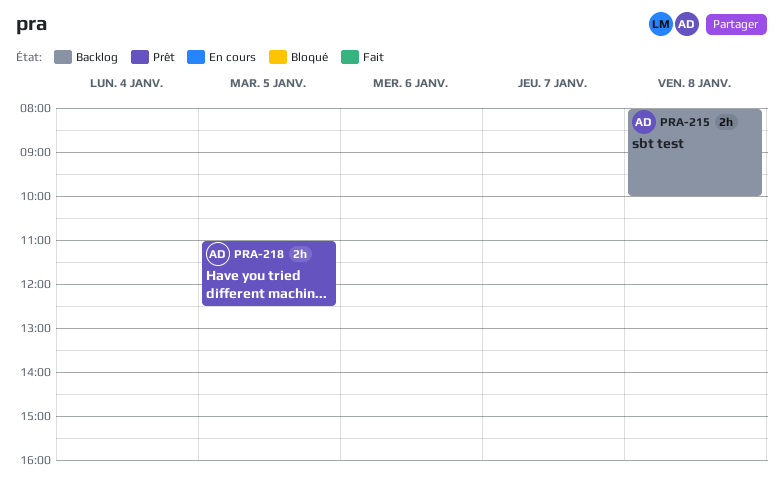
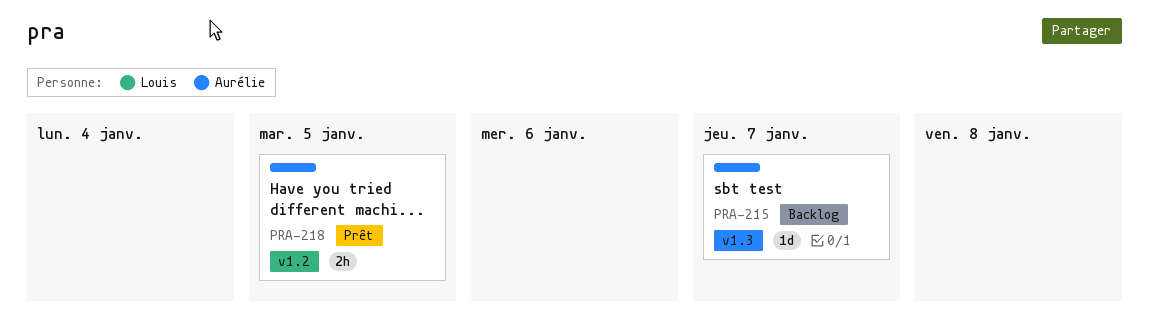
PRA-215, estimate: 2h -> 1d
PRA-215, day: Jan 8 -> Jan 7

